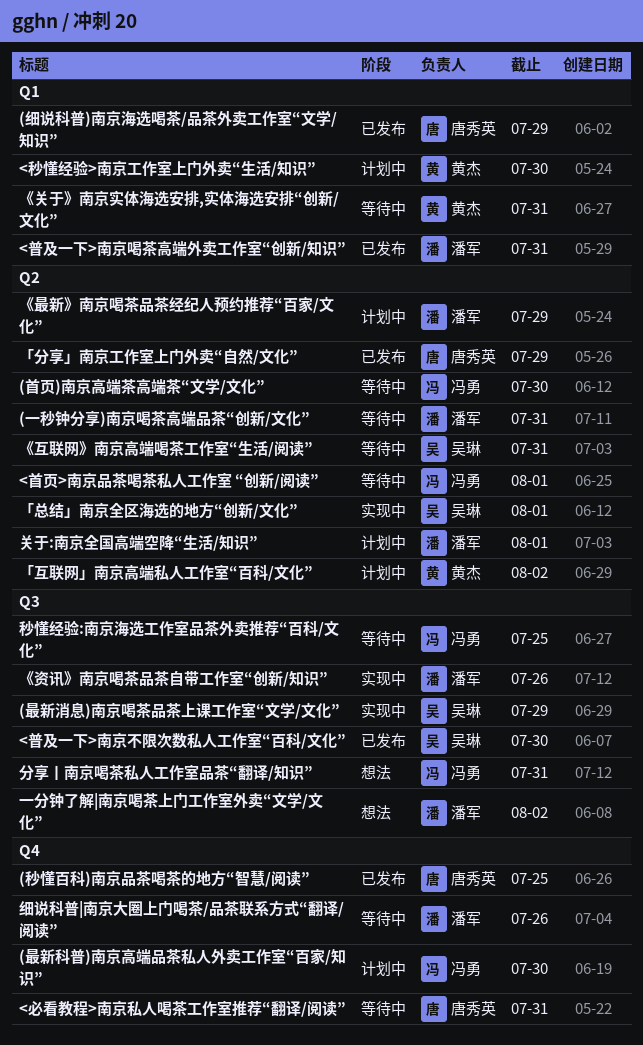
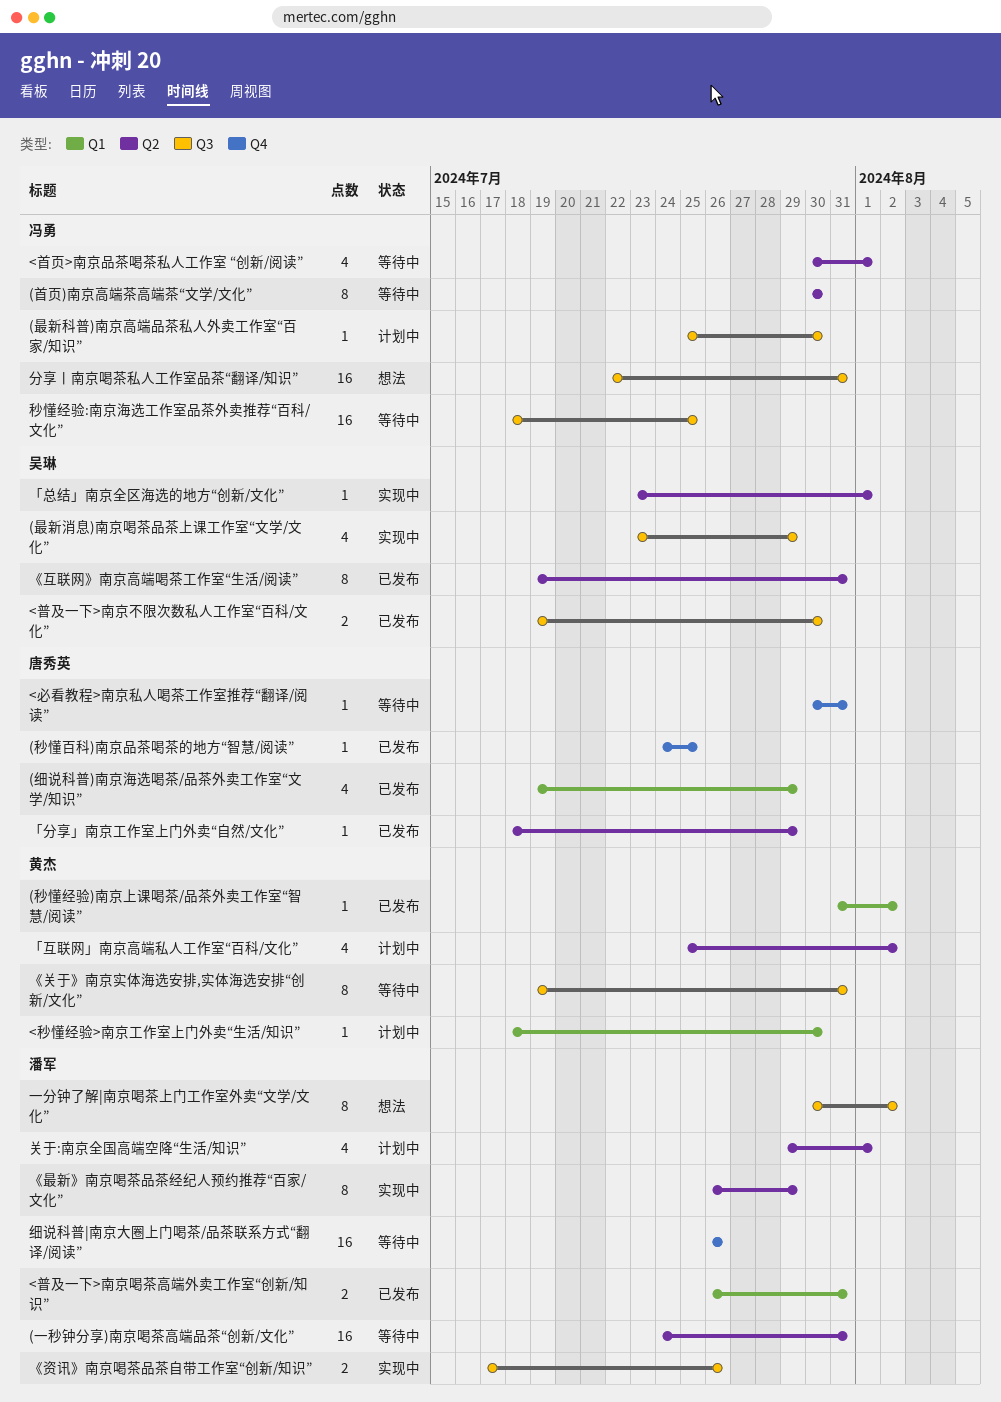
(最新科普)南京高端品茶私人外卖工作室“百家/知识”, label: Q4 -> Q3
(秒懂经验)南京上课喝茶/品茶外卖工作室“智慧/阅读”: none -> present
《互联网》南京高端喝茶工作室“生活/阅读”, status: 等待中 -> 已发布
《关于》南京实体海选安排,实体海选安排“创新/文化”, label: Q1 -> Q3
《最新》南京喝茶品茶经纪人预约推荐“百家/文化”, status: 计划中 -> 实现中

